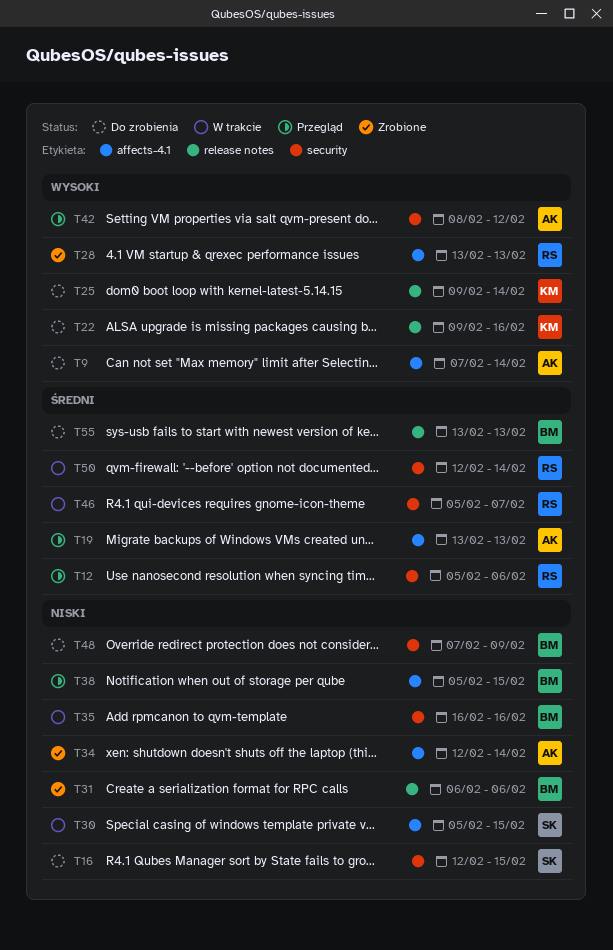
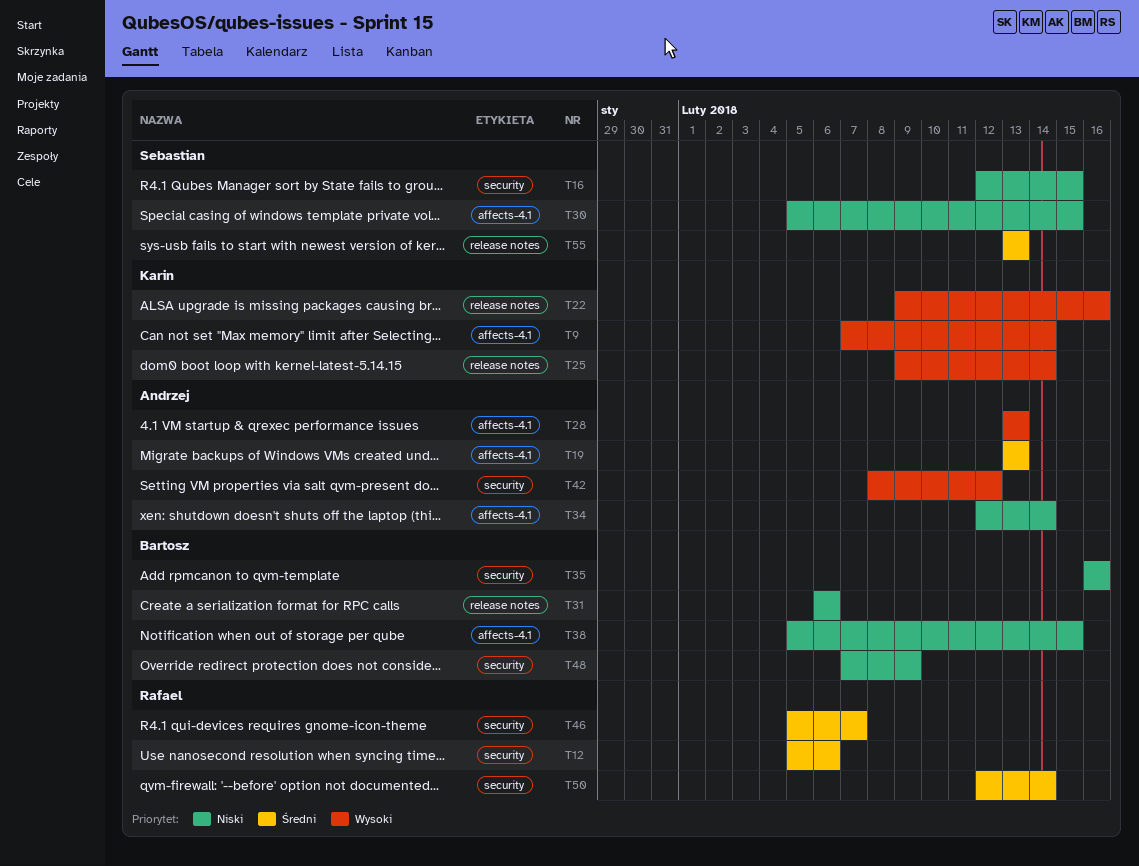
T9, owner: Andrzej -> Karin
T28, owner: Rafael -> Andrzej
T55, owner: Bartosz -> Sebastian

